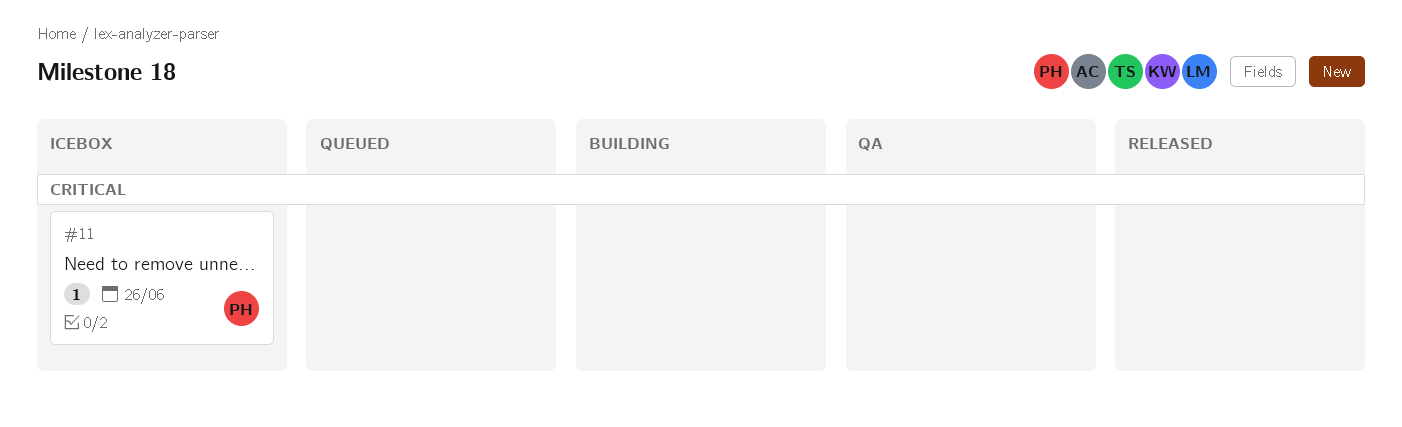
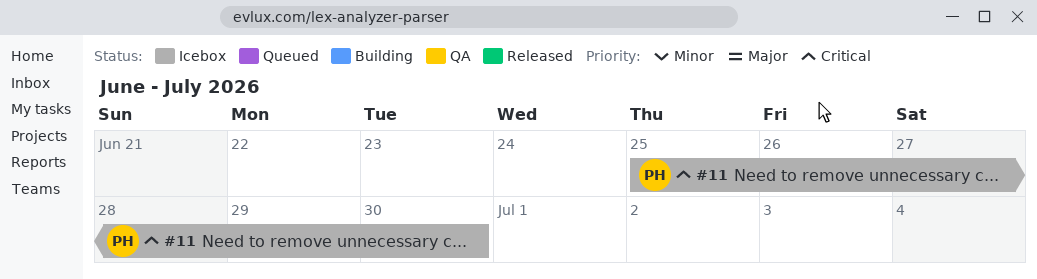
#11, due: Jun 26 -> Jun 30

